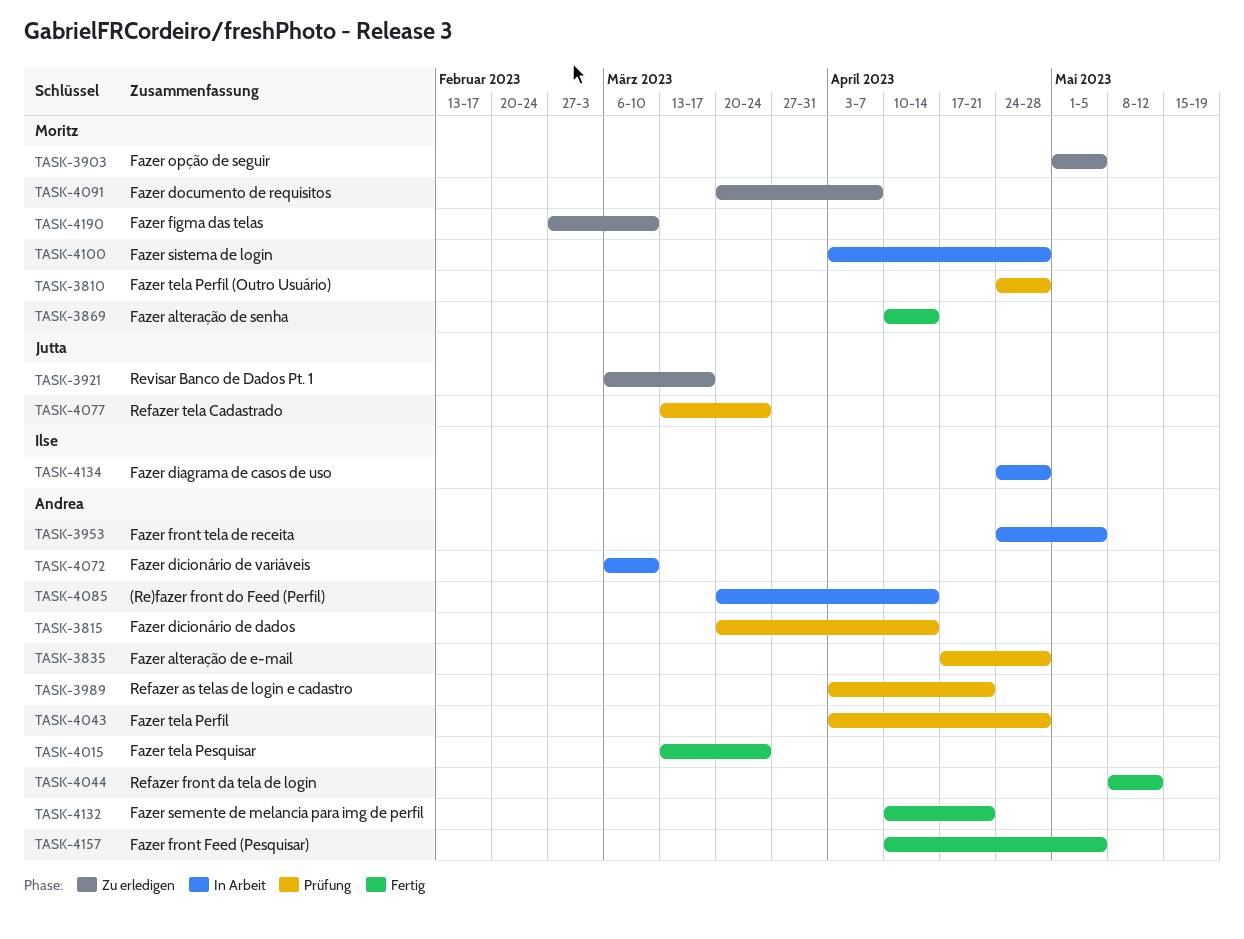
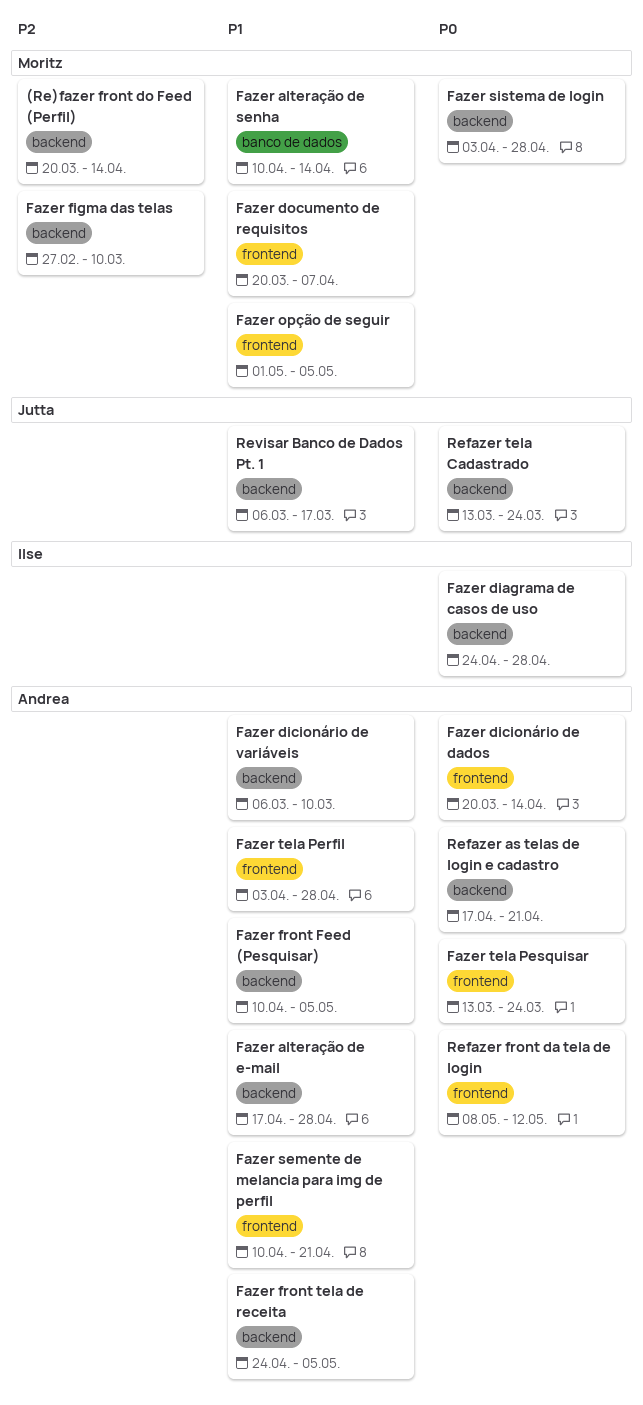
(Re)fazer front do Feed (Perfil), owner: Andrea -> Moritz
Fazer tela Perfil (Outro Usuário): present -> none
Refazer as telas de login e cadastro, start: Apr 3 -> Apr 17

